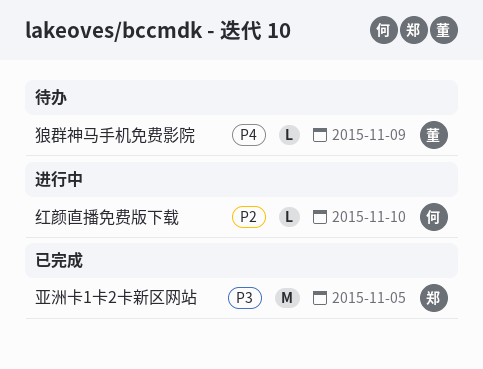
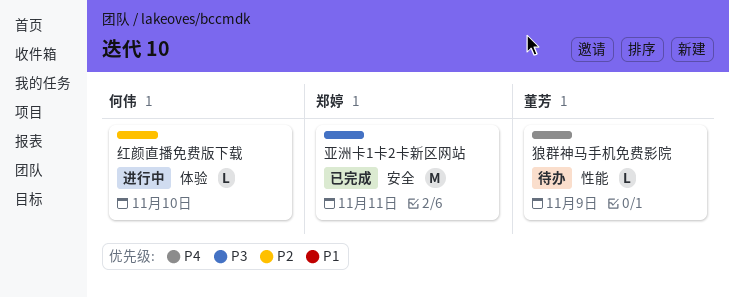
亚洲卡1卡2卡新区网站, due: Nov 5 -> Nov 11

